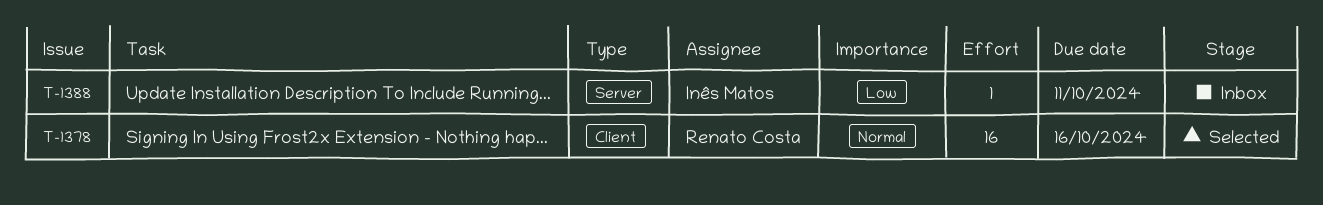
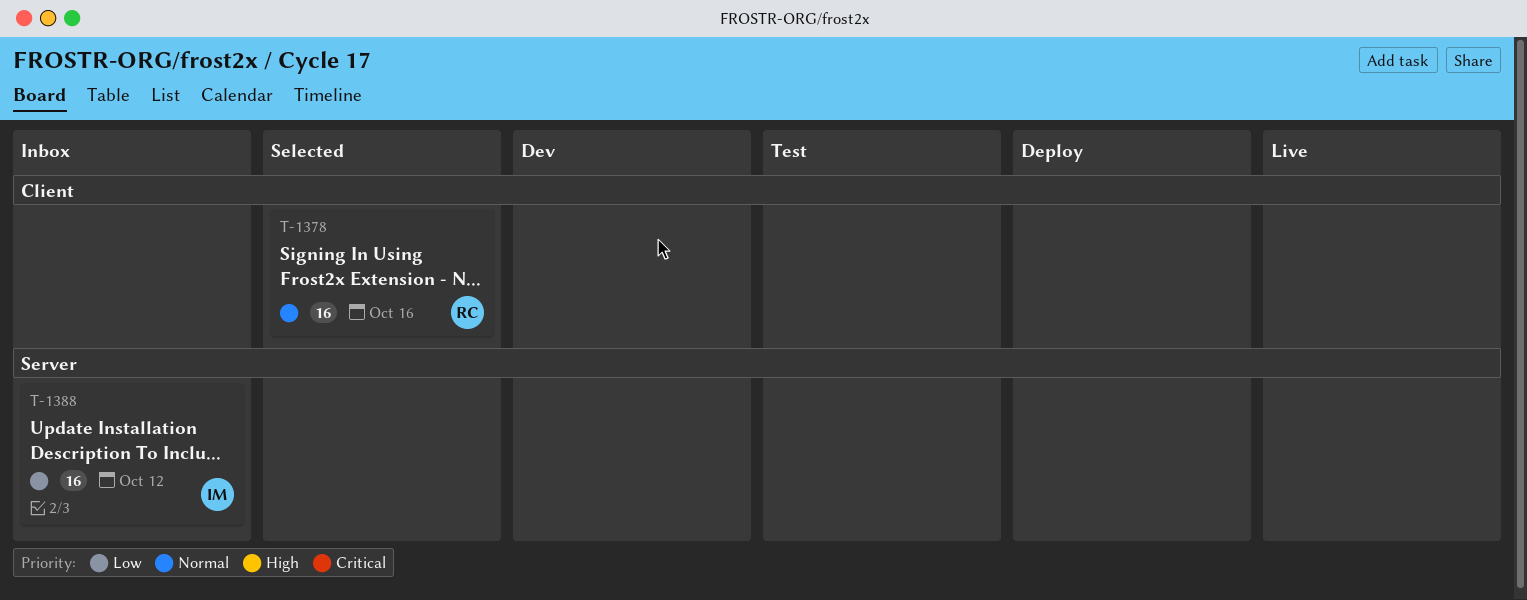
T-1388, estimate: 1 -> 16
T-1388, due: Oct 11 -> Oct 12

